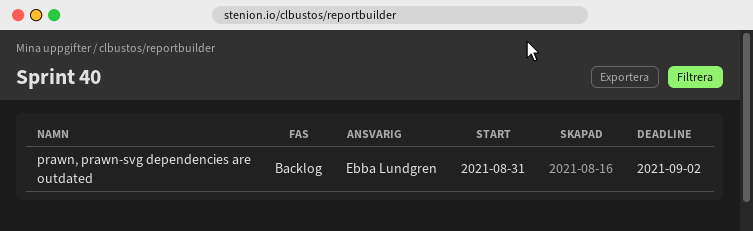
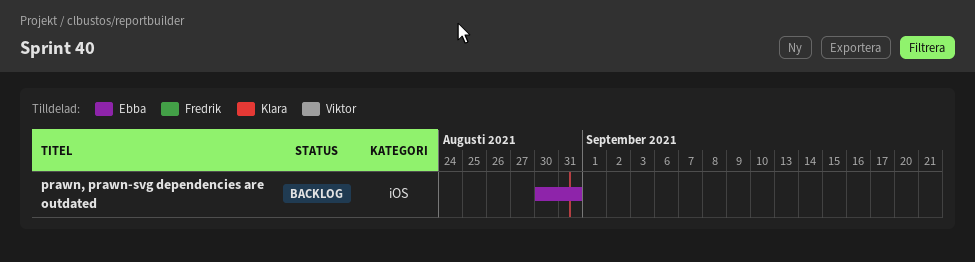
prawn, prawn-svg dependencies are outdated, start: Aug 31 -> Aug 30
prawn, prawn-svg dependencies are outdated, due: Sep 2 -> Aug 31

